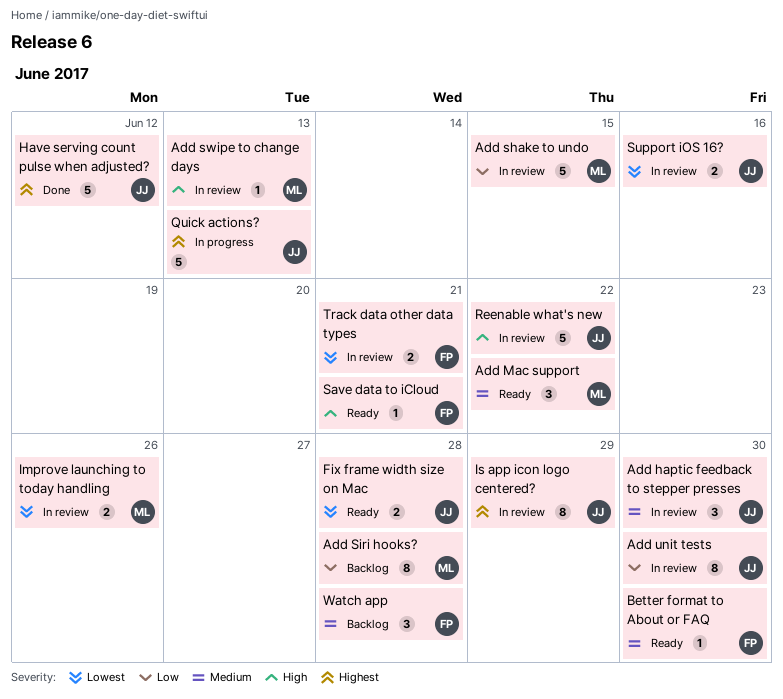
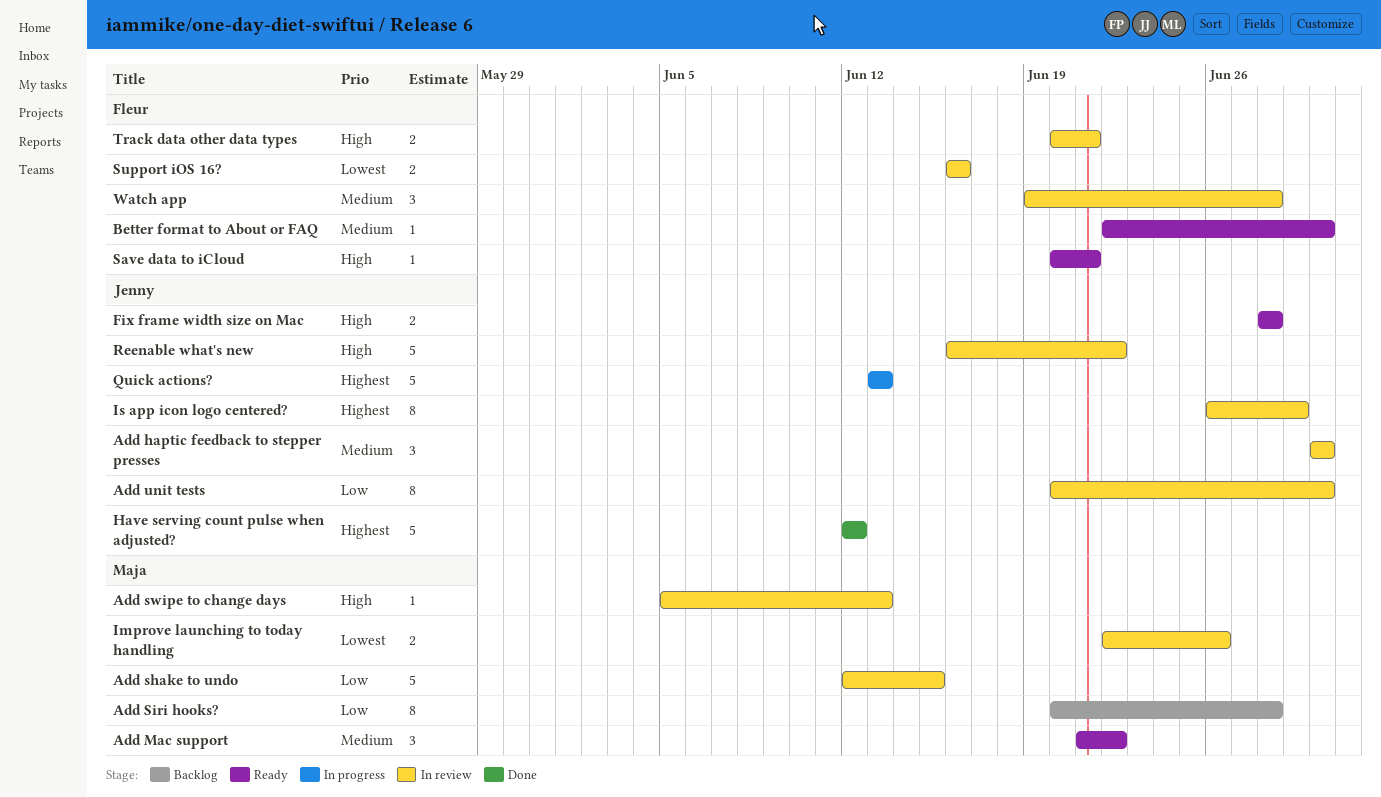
Fix frame width size on Mac, priority: Lowest -> High
Support iOS 16?, owner: Jenny -> Fleur
Track data other data types, priority: Lowest -> High
Watch app, status: Backlog -> In review

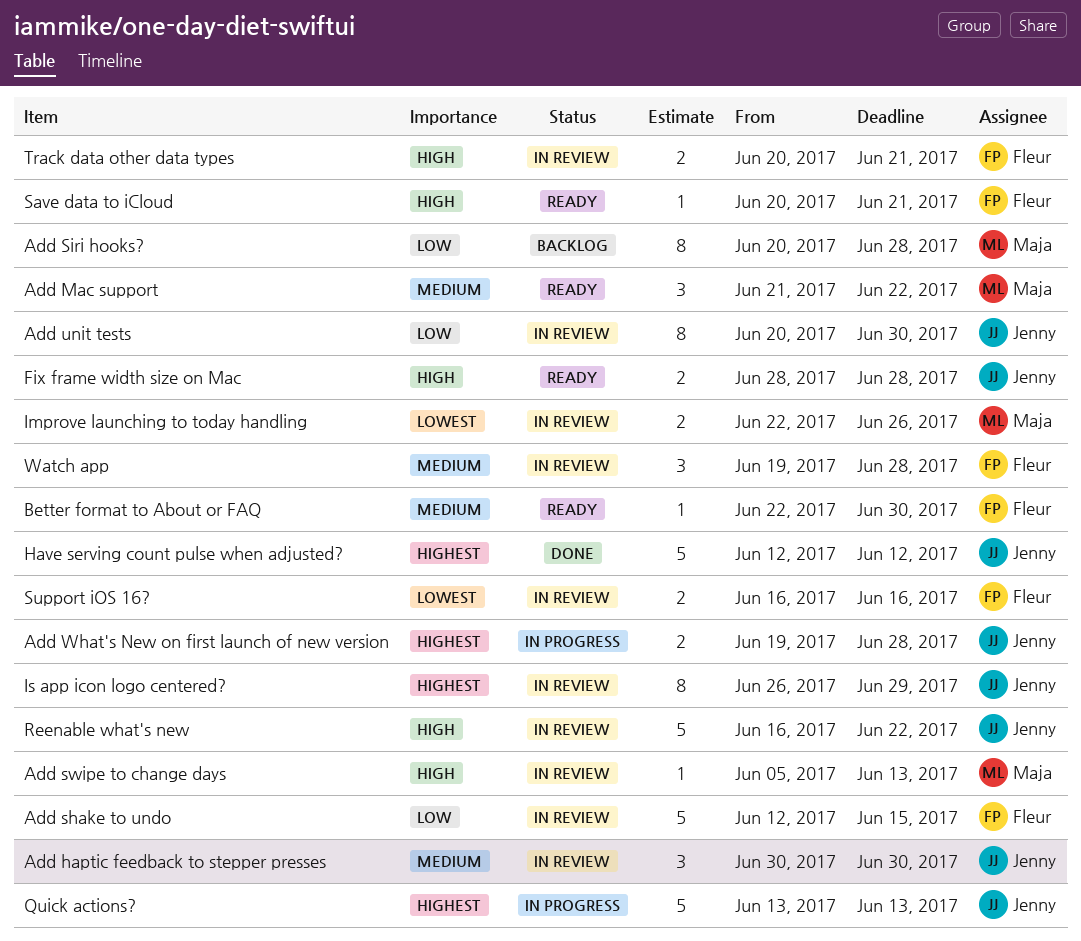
Add shake to undo, owner: Maja -> Fleur
Add What's New on first launch of new version: none -> present

